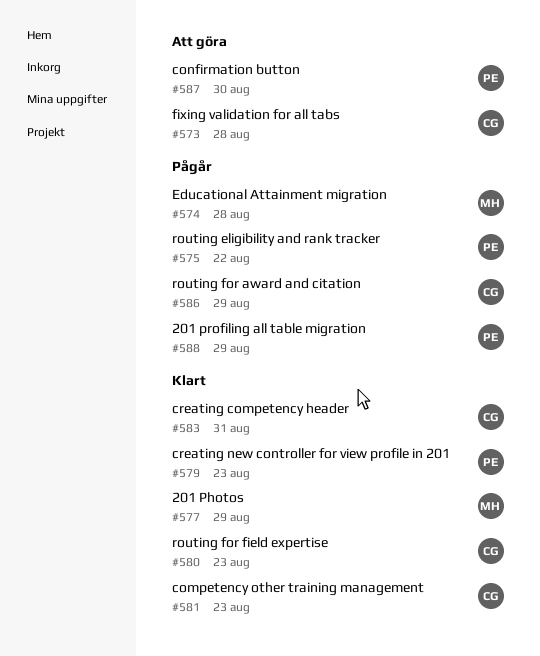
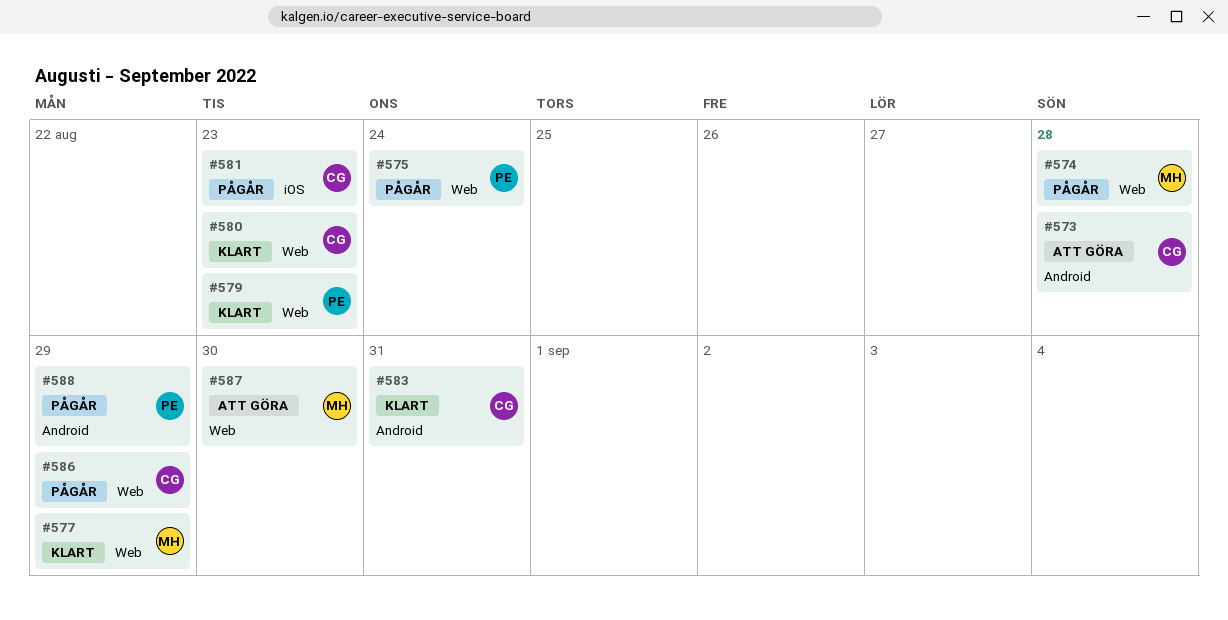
#575, due: Aug 22 -> Aug 24
#581, status: Klart -> Pågår
#587, owner: PE -> MH

